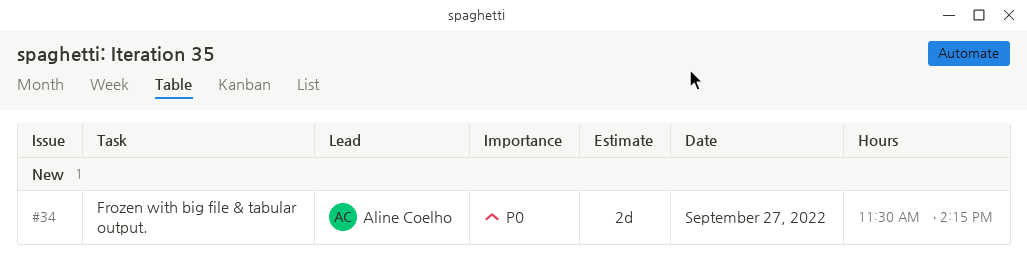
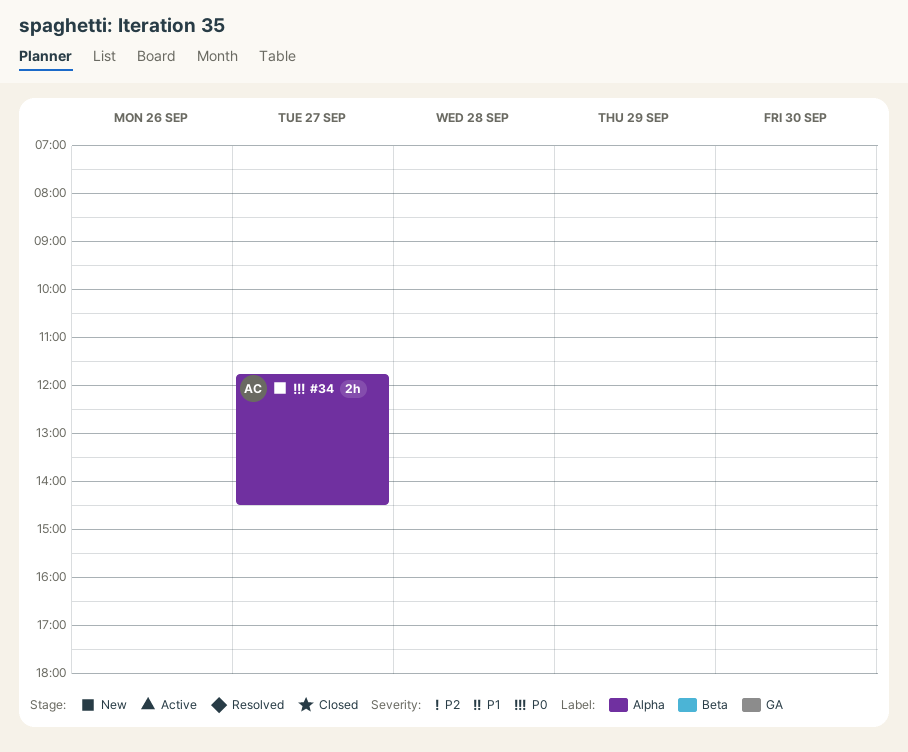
#34, estimate: 2d -> 2h
#34, begins: 11:30 -> 11:45
#34, ends: 14:15 -> 14:30

